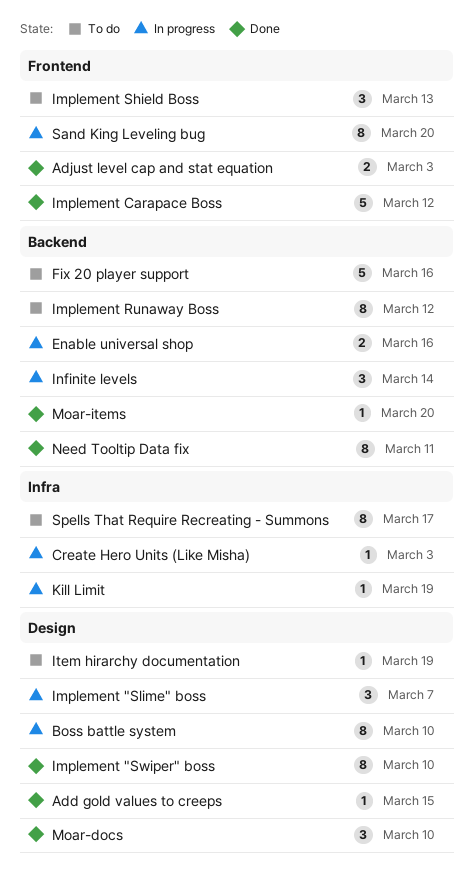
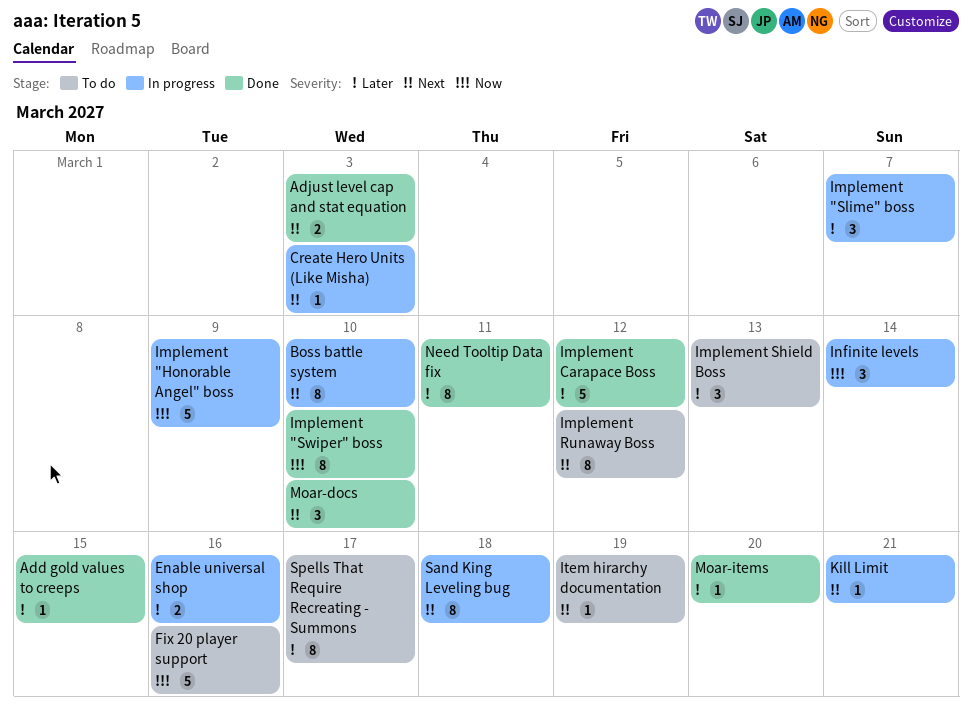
Implement "Honorable Angel" boss: none -> present
Kill Limit, due: Mar 19 -> Mar 21
Sand King Leveling bug, due: Mar 20 -> Mar 18

